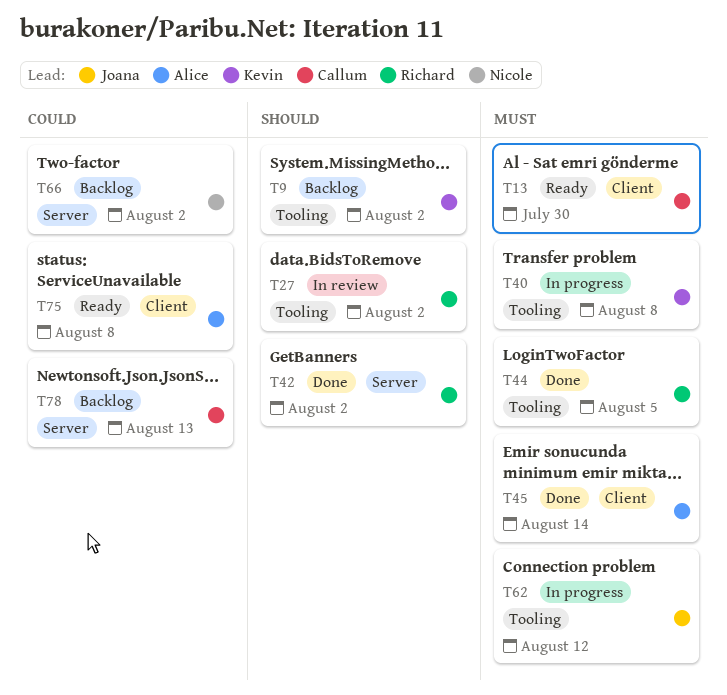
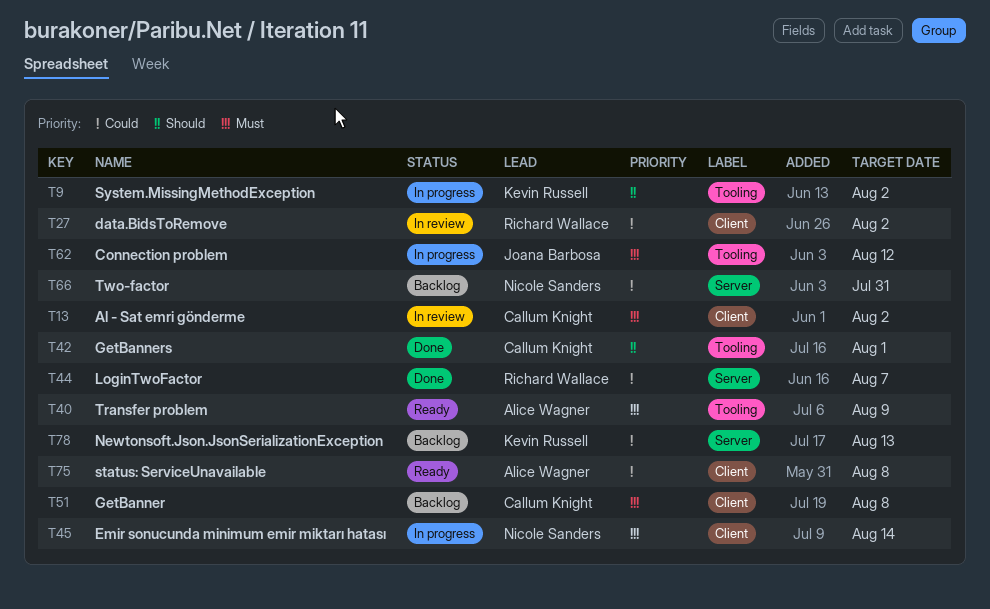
T9, status: Backlog -> In progress
T13, status: Ready -> In review
T13, due: Jul 30 -> Aug 2
T27, priority: Should -> Could
T27, label: Tooling -> Client
T40, status: In progress -> Ready
T40, owner: Kevin Russell -> Alice Wagner
T40, due: Aug 8 -> Aug 9
T42, owner: Richard Wallace -> Callum Knight
T42, label: Server -> Tooling
T42, due: Aug 2 -> Aug 1
T44, priority: Must -> Could
T44, label: Tooling -> Server
T44, due: Aug 5 -> Aug 7
T45, status: Done -> In progress
T45, owner: Alice Wagner -> Nicole Sanders
T51: none -> present
T66, due: Aug 2 -> Jul 31
T78, owner: Callum Knight -> Kevin Russell

